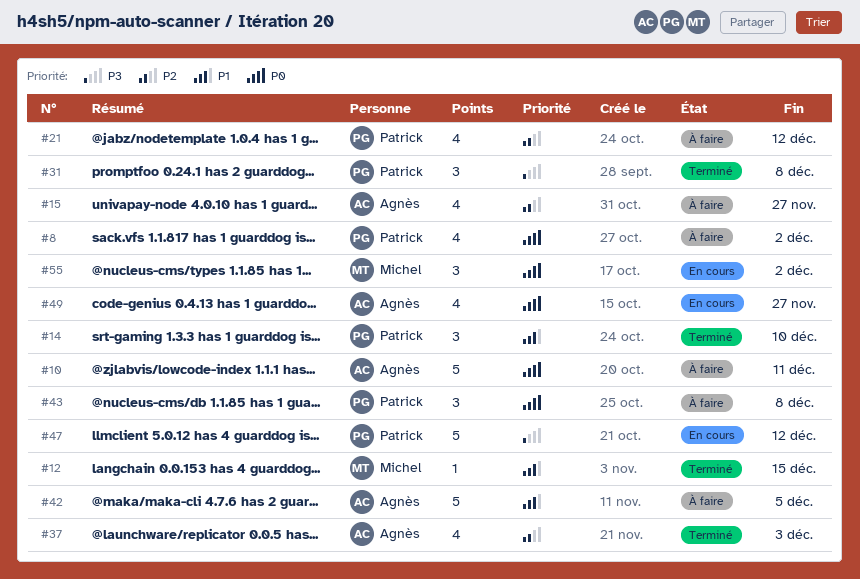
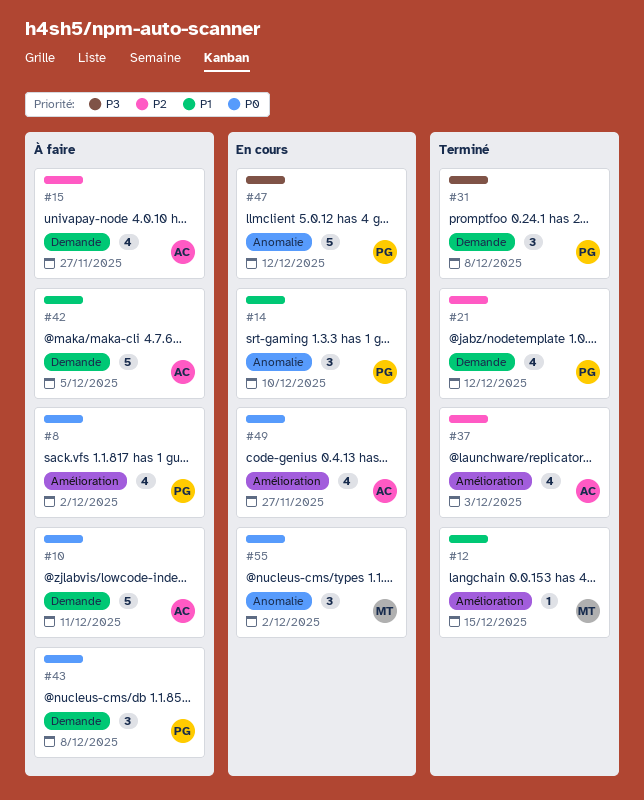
#14, status: Terminé -> En cours
#21, status: À faire -> Terminé

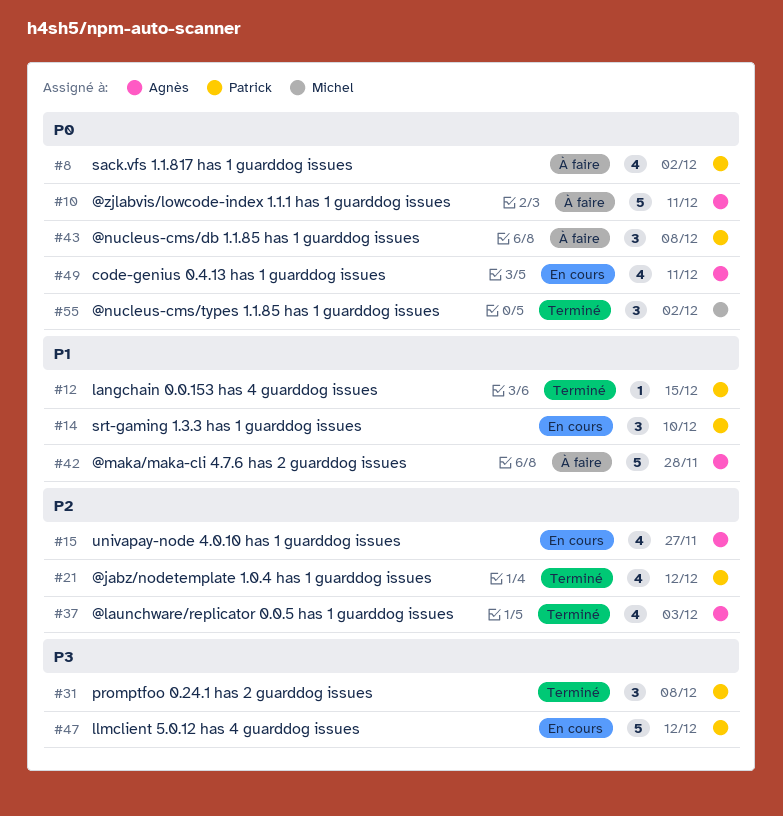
#12, owner: Michel -> Patrick
#15, status: À faire -> En cours
#42, due: Dec 5 -> Nov 28
#49, due: Nov 27 -> Dec 11
#55, status: En cours -> Terminé

